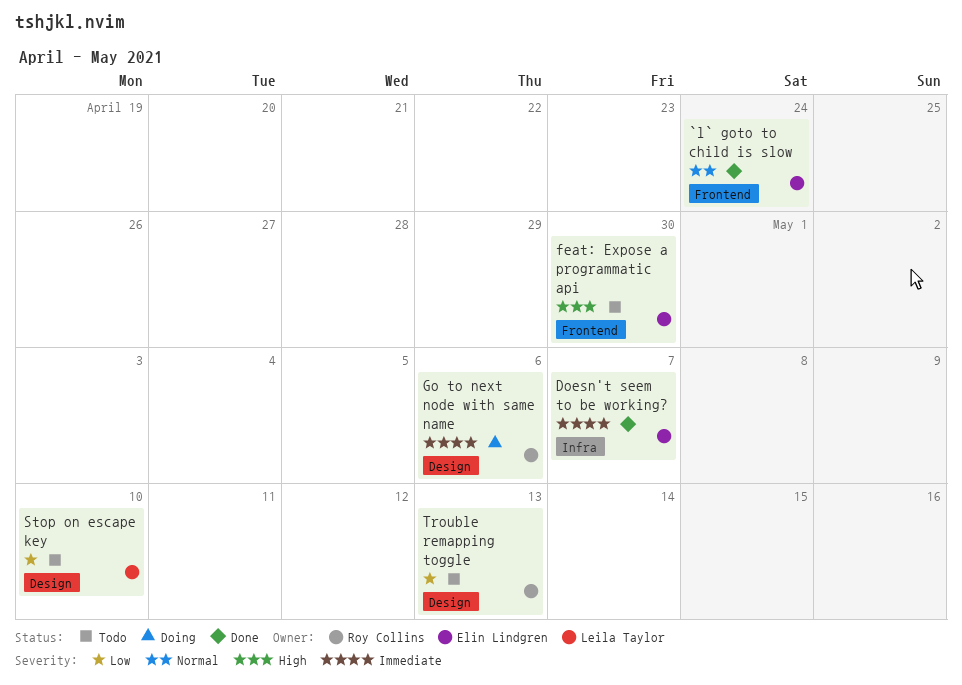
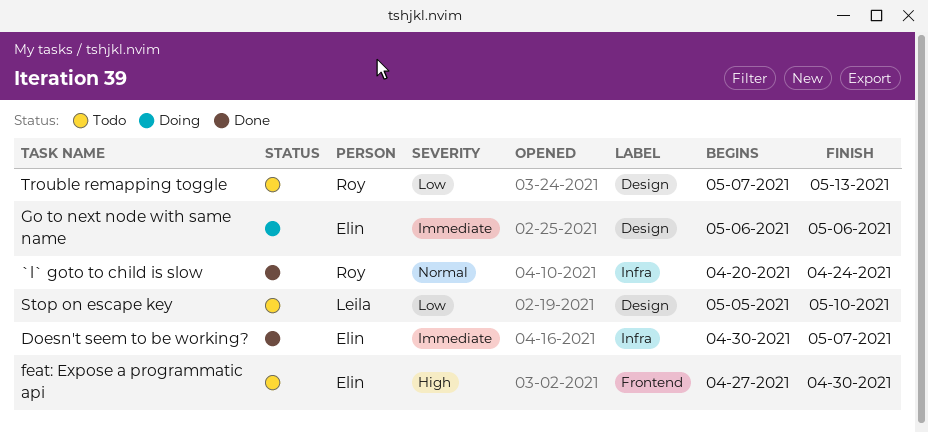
`l` goto to child is slow, owner: Elin Lindgren -> Roy Collins
`l` goto to child is slow, label: Frontend -> Infra
Go to next node with same name, owner: Roy Collins -> Elin Lindgren

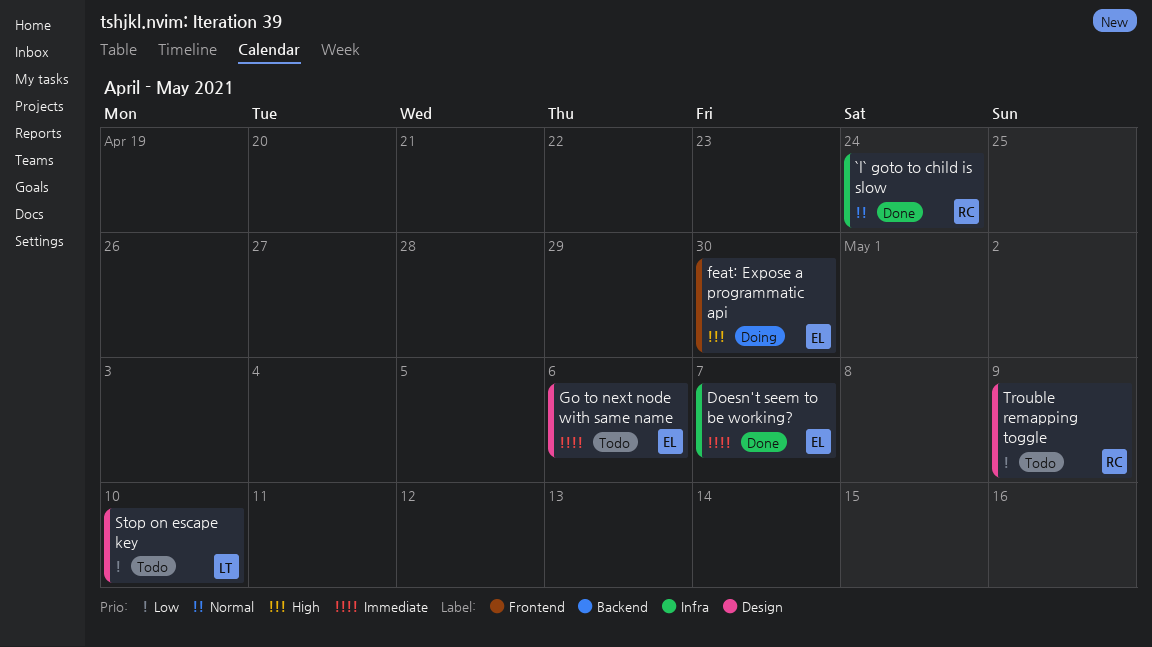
feat: Expose a programmatic api, status: Todo -> Doing
Go to next node with same name, status: Doing -> Todo
Trouble remapping toggle, due: May 13 -> May 9

